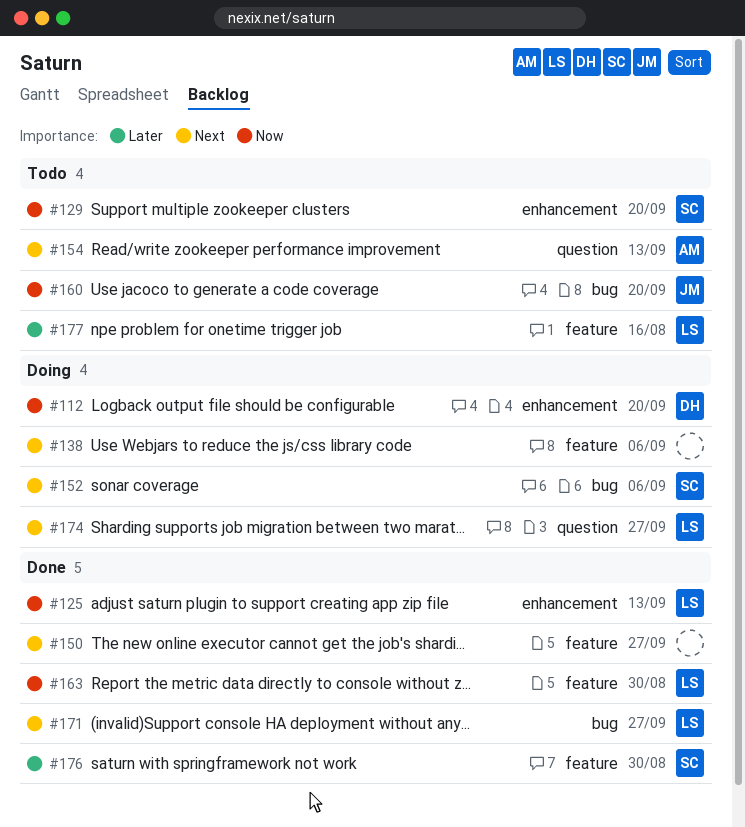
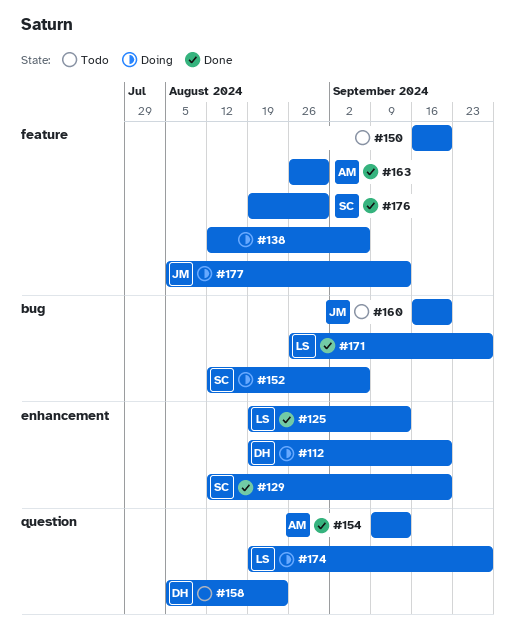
#129, status: Todo -> Done
#150, status: Done -> Todo
#150, due: Sep 27 -> Sep 20
#154, status: Todo -> Done
#158: none -> present
#163, owner: LS -> AM
#177, status: Todo -> Doing
#177, owner: LS -> JM
#177, due: Aug 16 -> Sep 13

